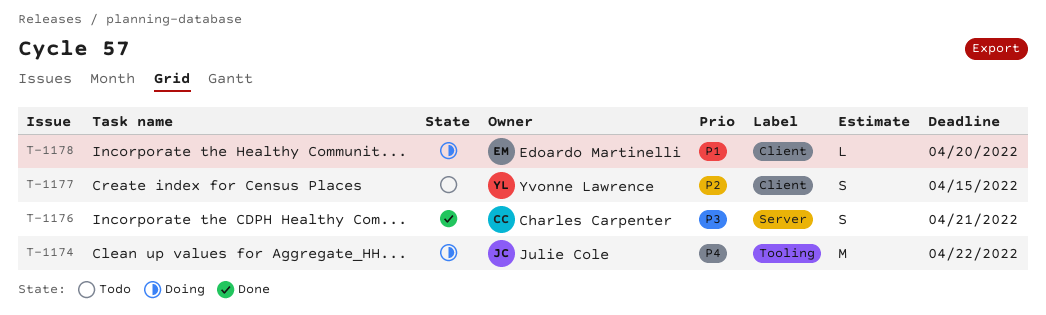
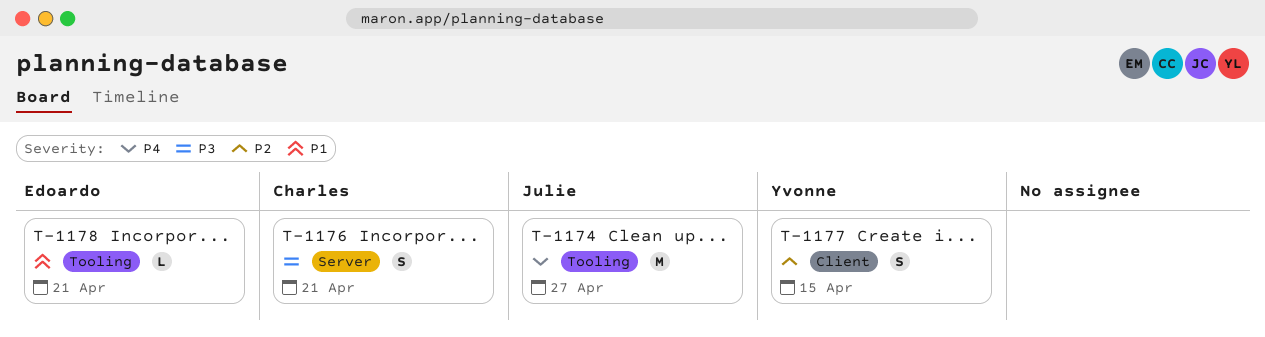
T-1174, due: Apr 22 -> Apr 27
T-1178, label: Client -> Tooling
T-1178, due: Apr 20 -> Apr 21

